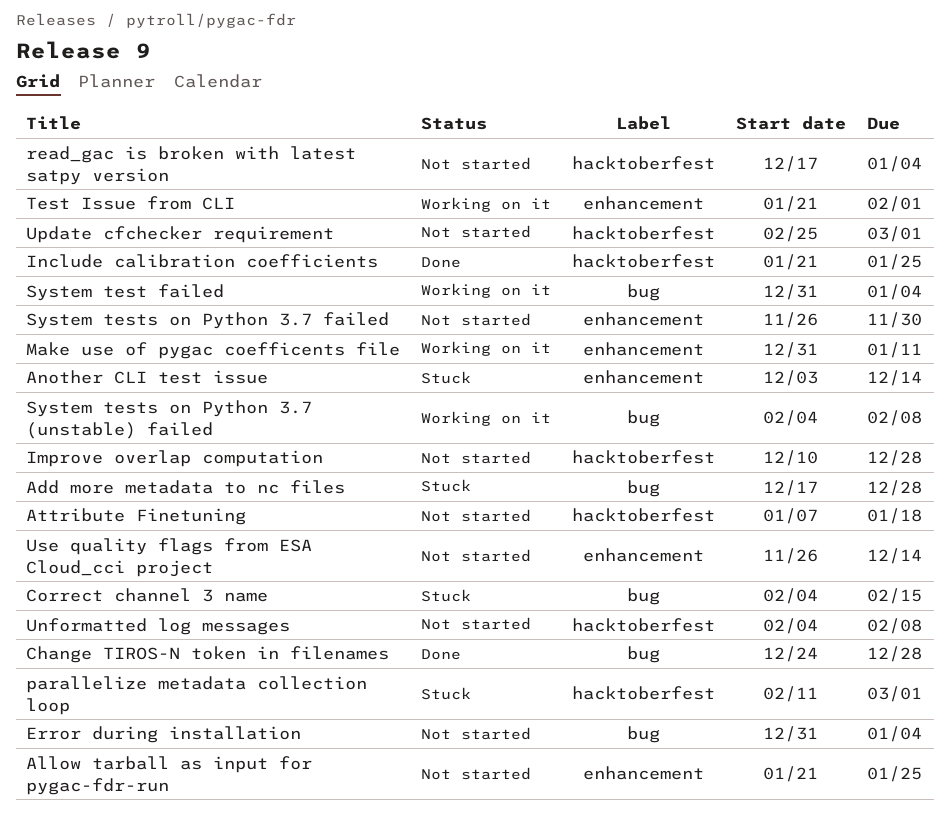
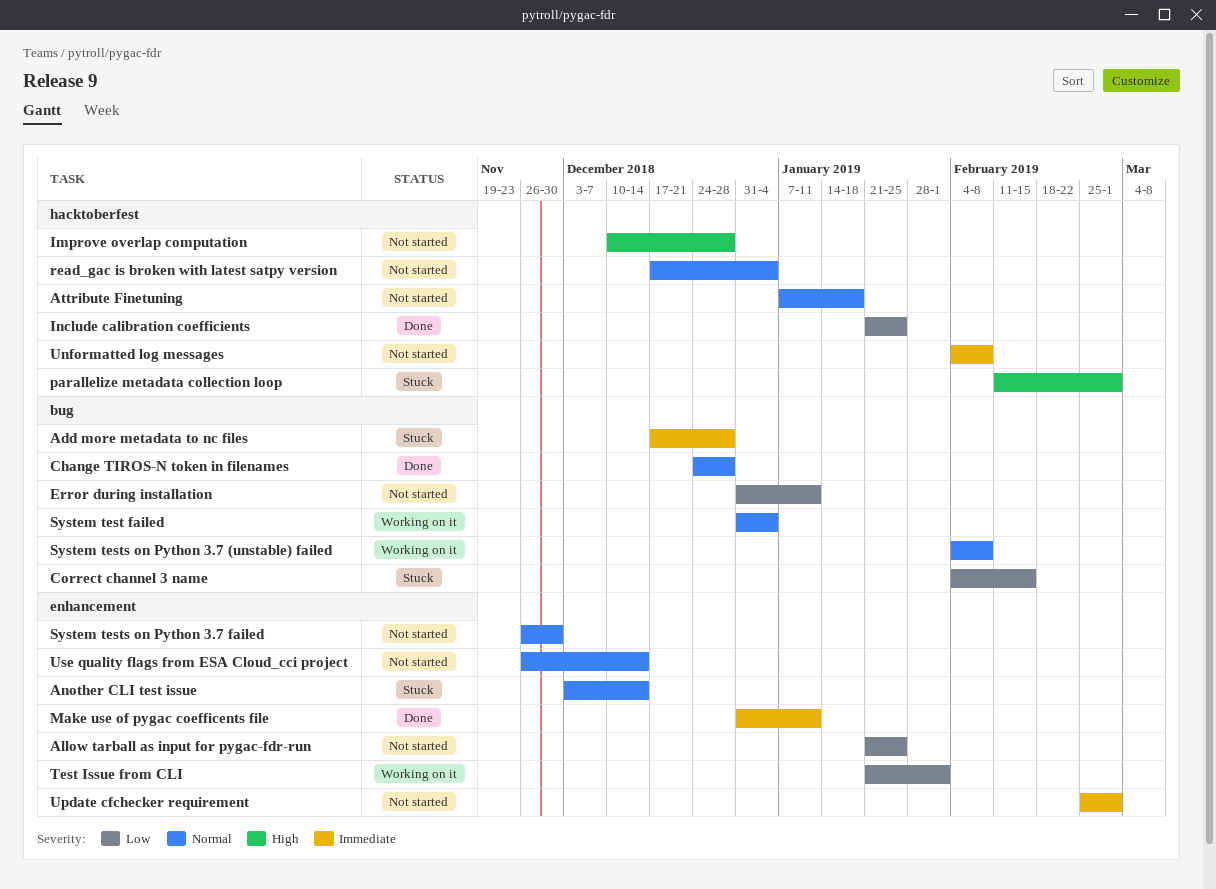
Error during installation, due: Jan 4 -> Jan 11
Make use of pygac coefficents file, status: Working on it -> Done
Update cfchecker requirement, label: hacktoberfest -> enhancement

